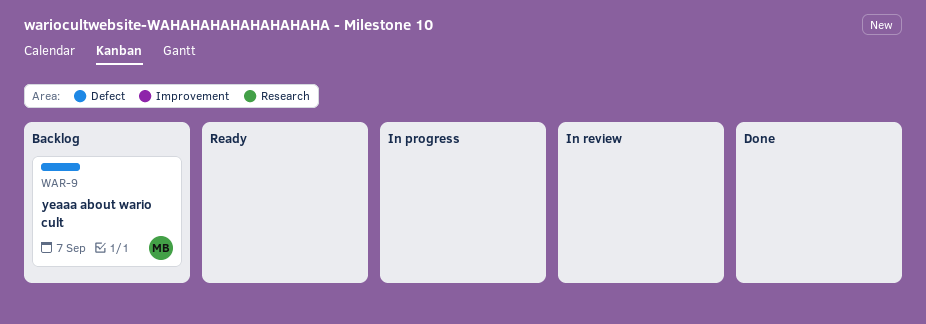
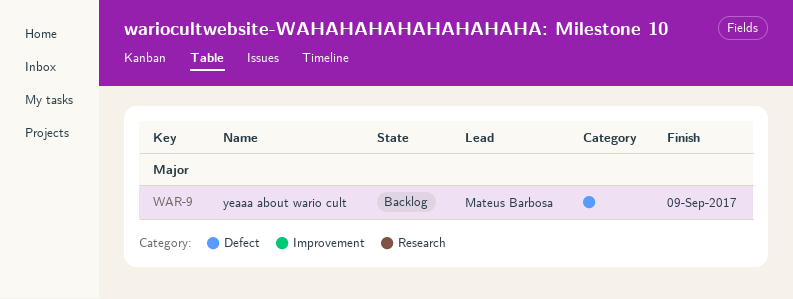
WAR-9, due: Sep 7 -> Sep 9

